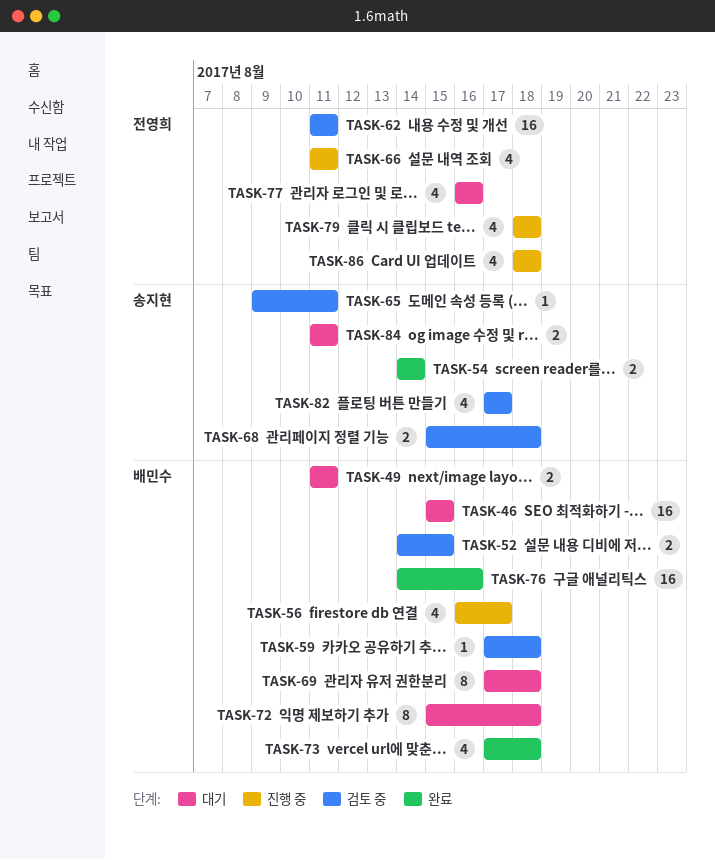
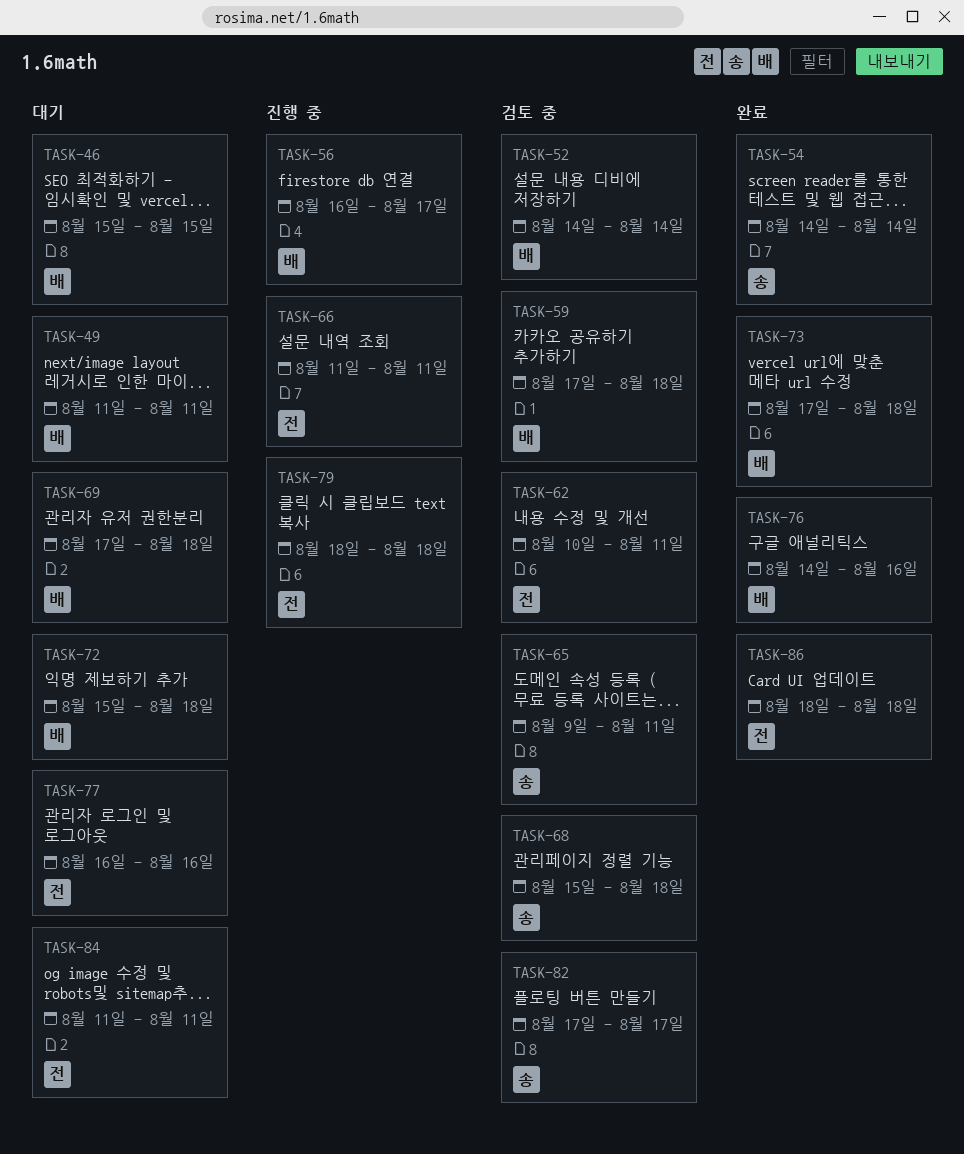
TASK-52, due: Aug 15 -> Aug 14
TASK-62, start: Aug 11 -> Aug 10
TASK-84, owner: 송지현 -> 전영희
TASK-86, status: 진행 중 -> 완료

